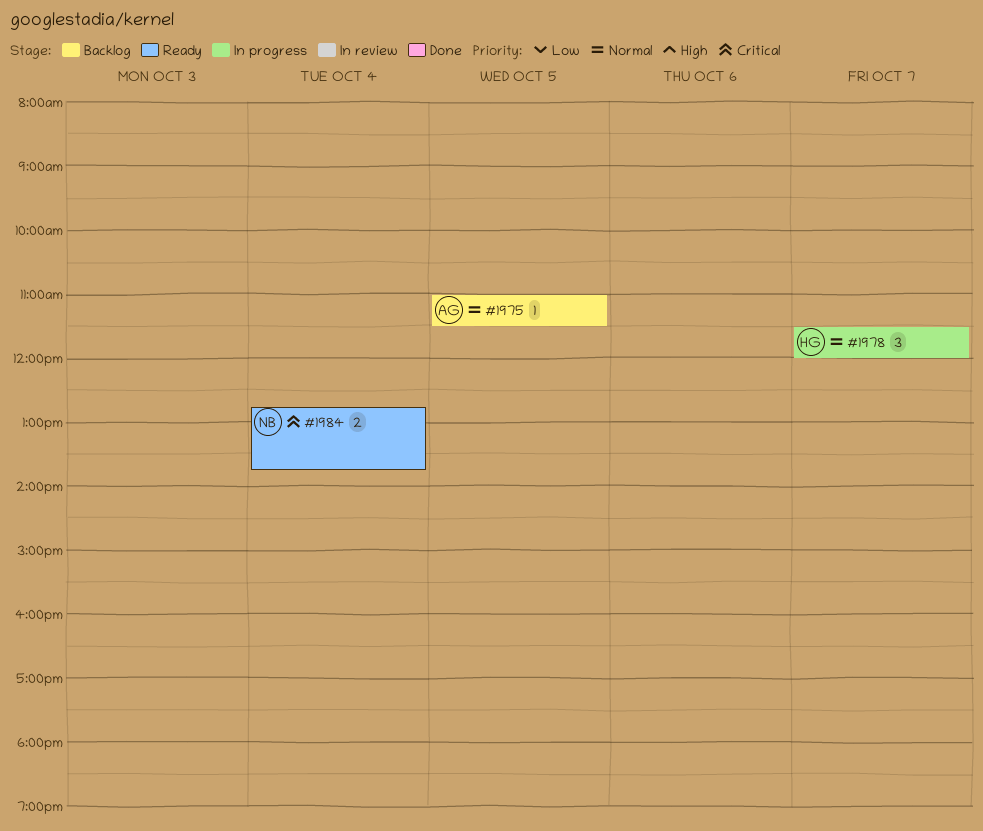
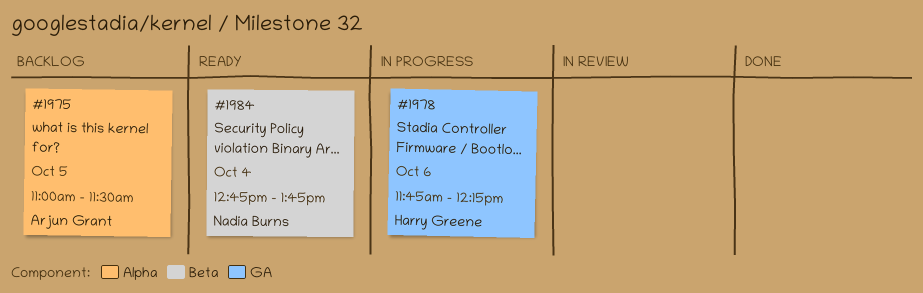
#1978, day: Oct 7 -> Oct 6
#1978, begins: 11:30 -> 11:45
#1978, ends: 12:00 -> 12:15

